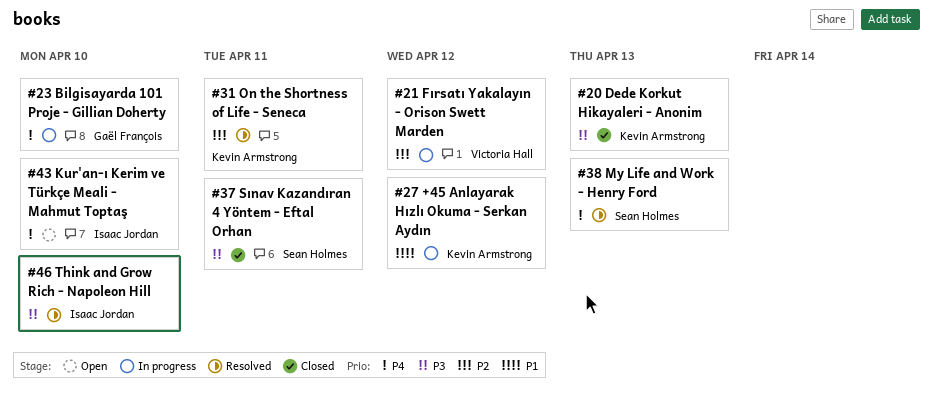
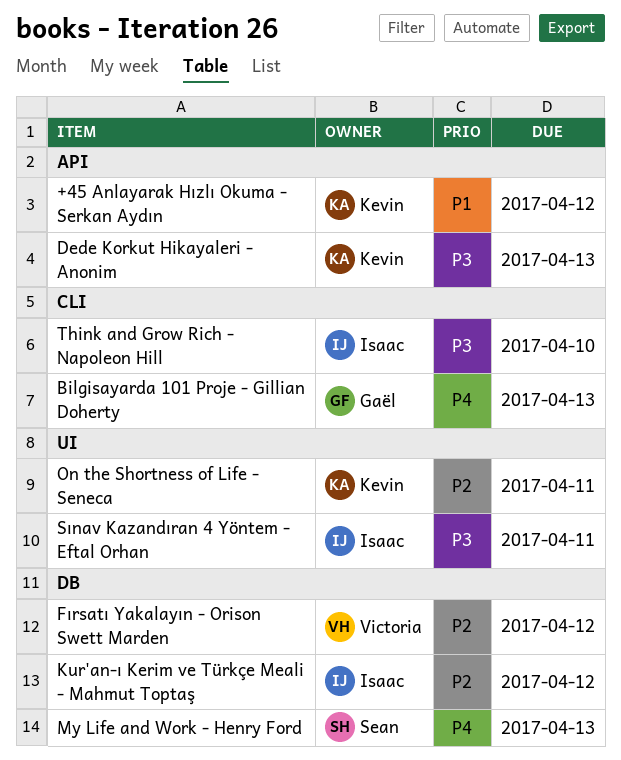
Bilgisayarda 101 Proje - Gillian Doherty, due: Apr 10 -> Apr 13
Kur'an-ı Kerim ve Türkçe Meali - Mahmut Toptaş, priority: P4 -> P2
Kur'an-ı Kerim ve Türkçe Meali - Mahmut Toptaş, due: Apr 10 -> Apr 12
Sınav Kazandıran 4 Yöntem - Eftal Orhan, owner: Sean Holmes -> Isaac Jordan

